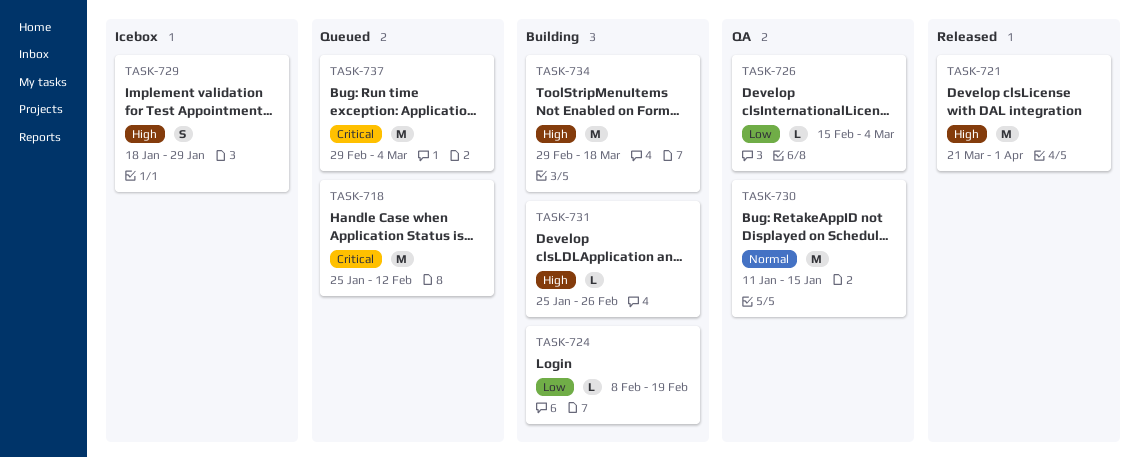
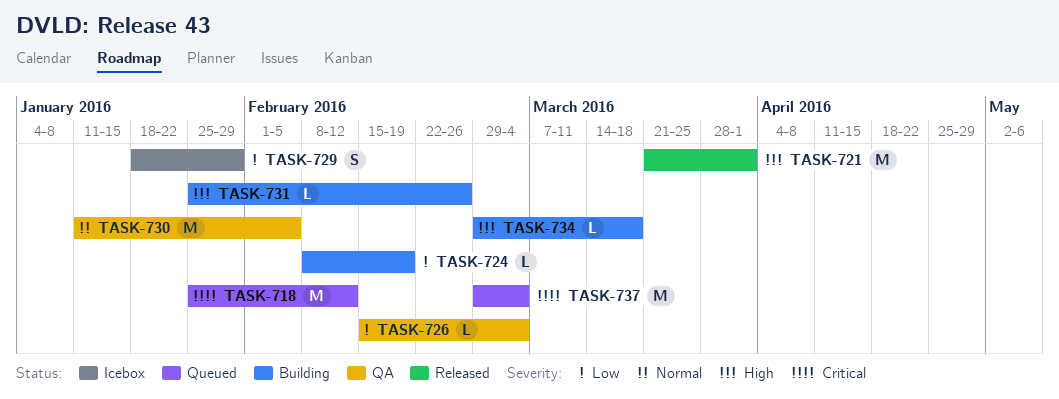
TASK-729, priority: High -> Low
TASK-730, due: Jan 15 -> Feb 5
TASK-734, estimate: M -> L

